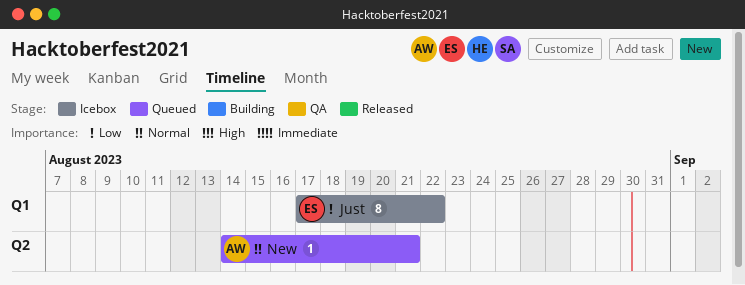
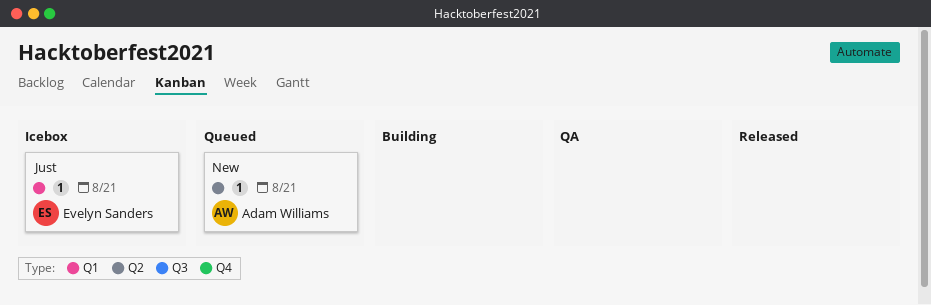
Just, estimate: 8 -> 1
Just, due: Aug 22 -> Aug 21

